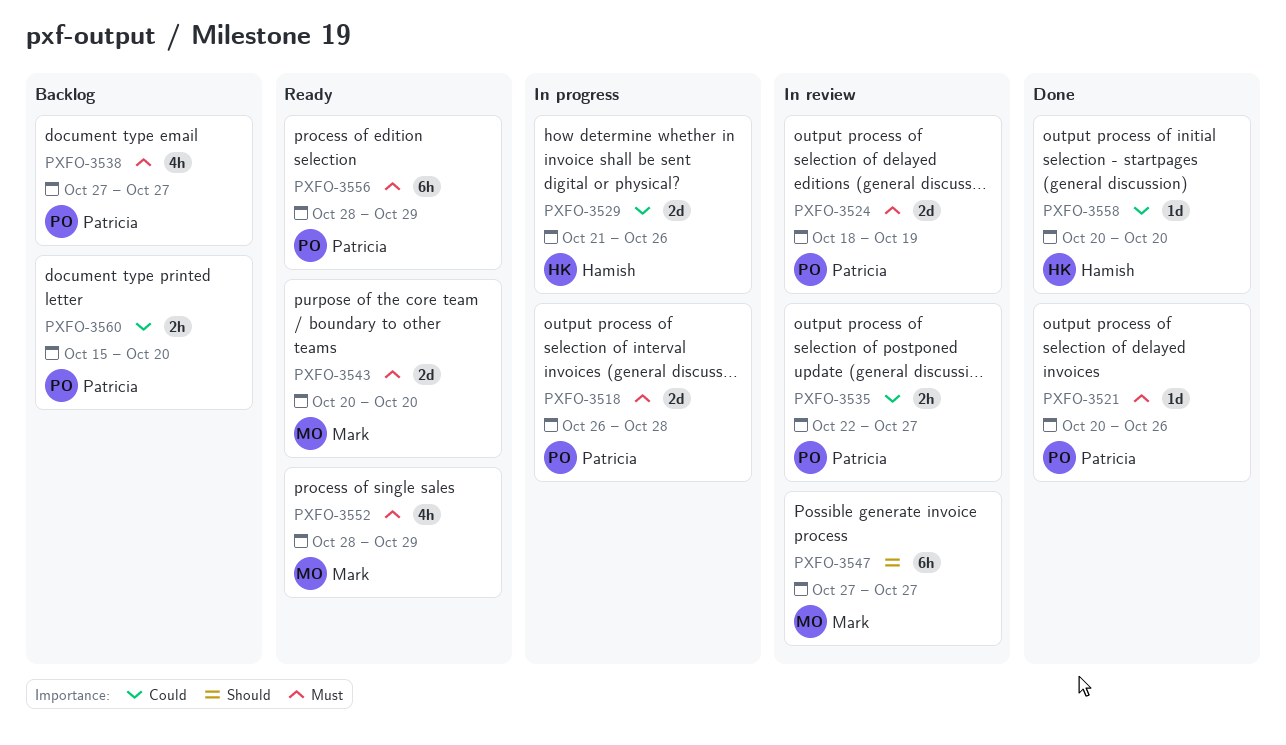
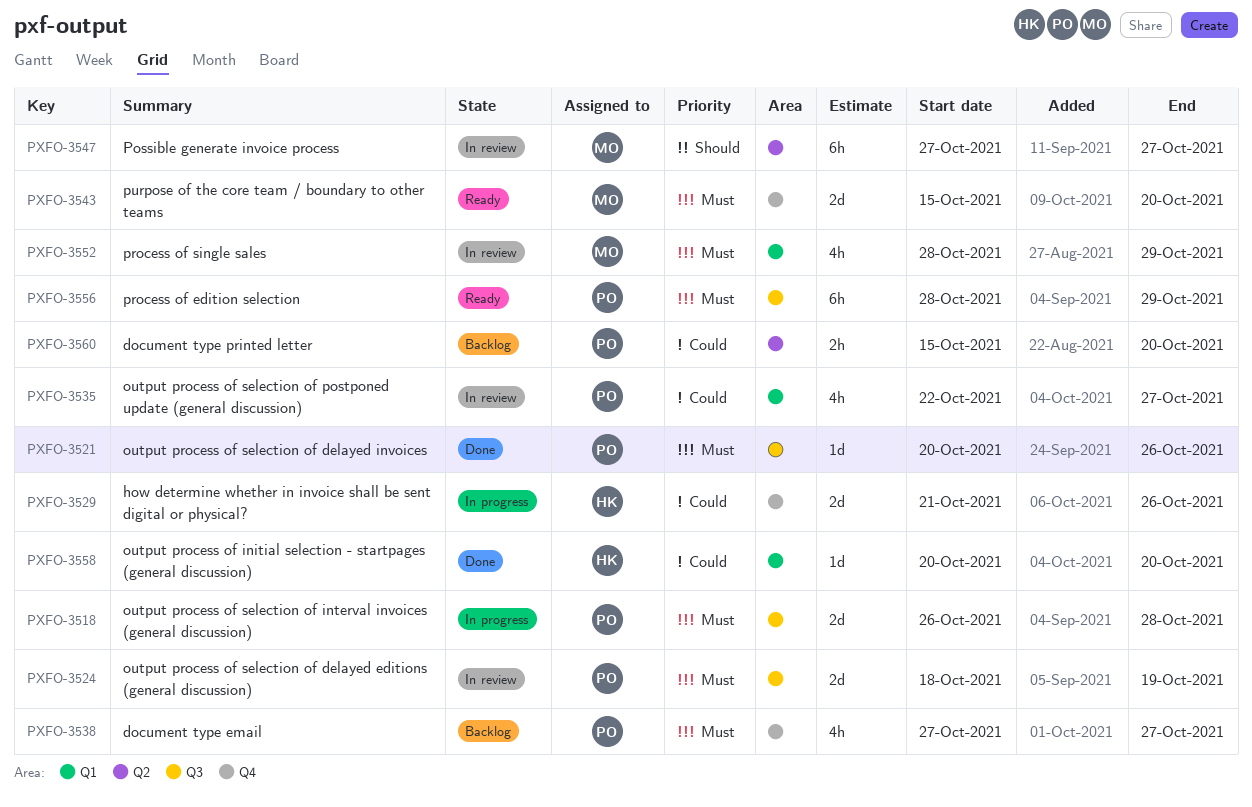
PXFO-3535, estimate: 2h -> 4h
PXFO-3543, start: Oct 20 -> Oct 15
PXFO-3552, status: Ready -> In review

